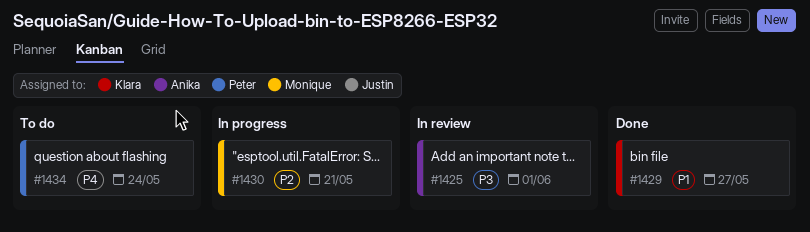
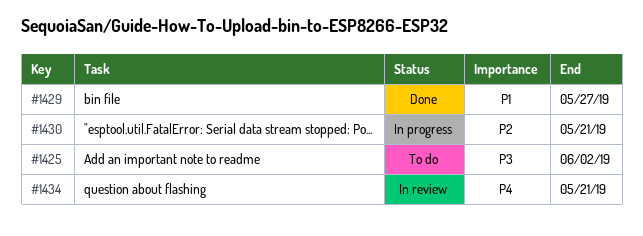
#1425, status: In review -> To do
#1425, due: Jun 1 -> Jun 2
#1434, status: To do -> In review
#1434, due: May 24 -> May 21

